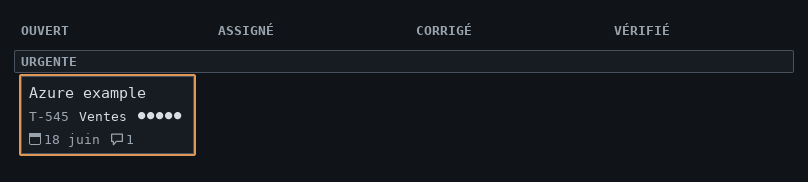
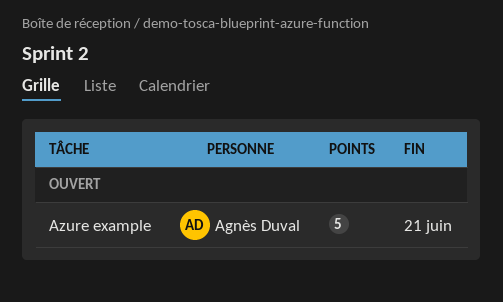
Azure example, due: Jun 18 -> Jun 21

